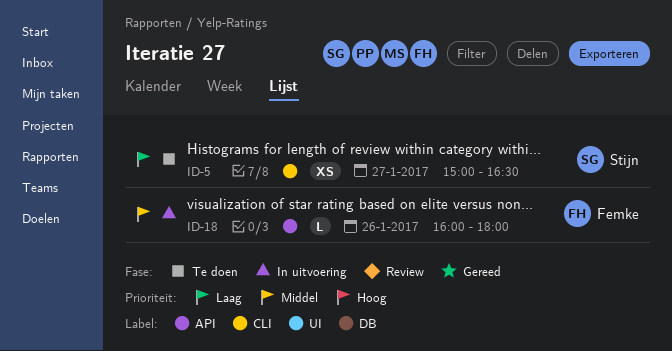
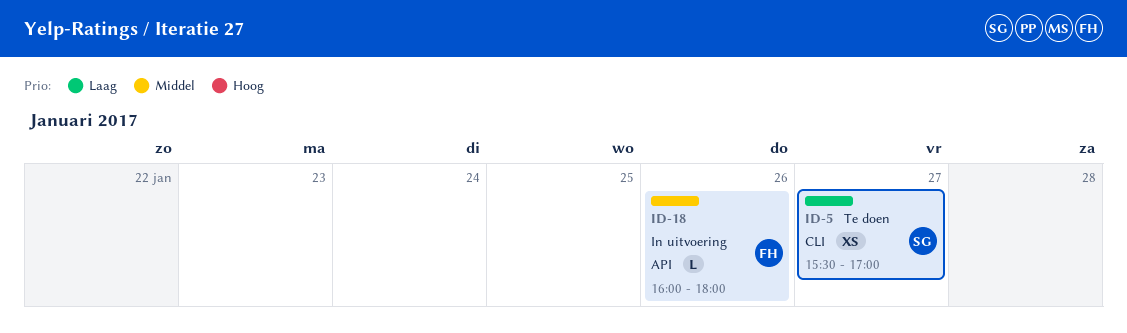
ID-5, begins: 15:00 -> 15:30
ID-5, ends: 16:30 -> 17:00

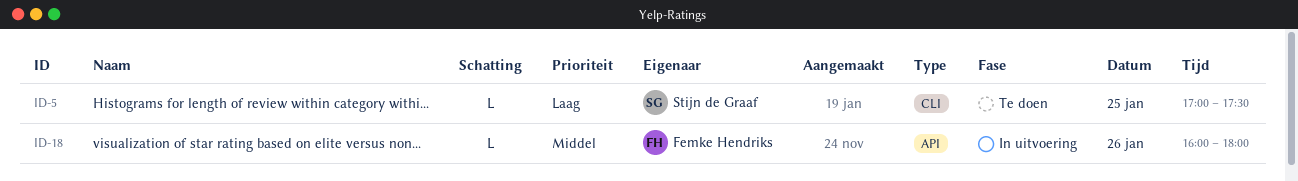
ID-5, estimate: XS -> L
ID-5, day: Jan 27 -> Jan 25
ID-5, begins: 15:30 -> 17:00
ID-5, ends: 17:00 -> 17:30

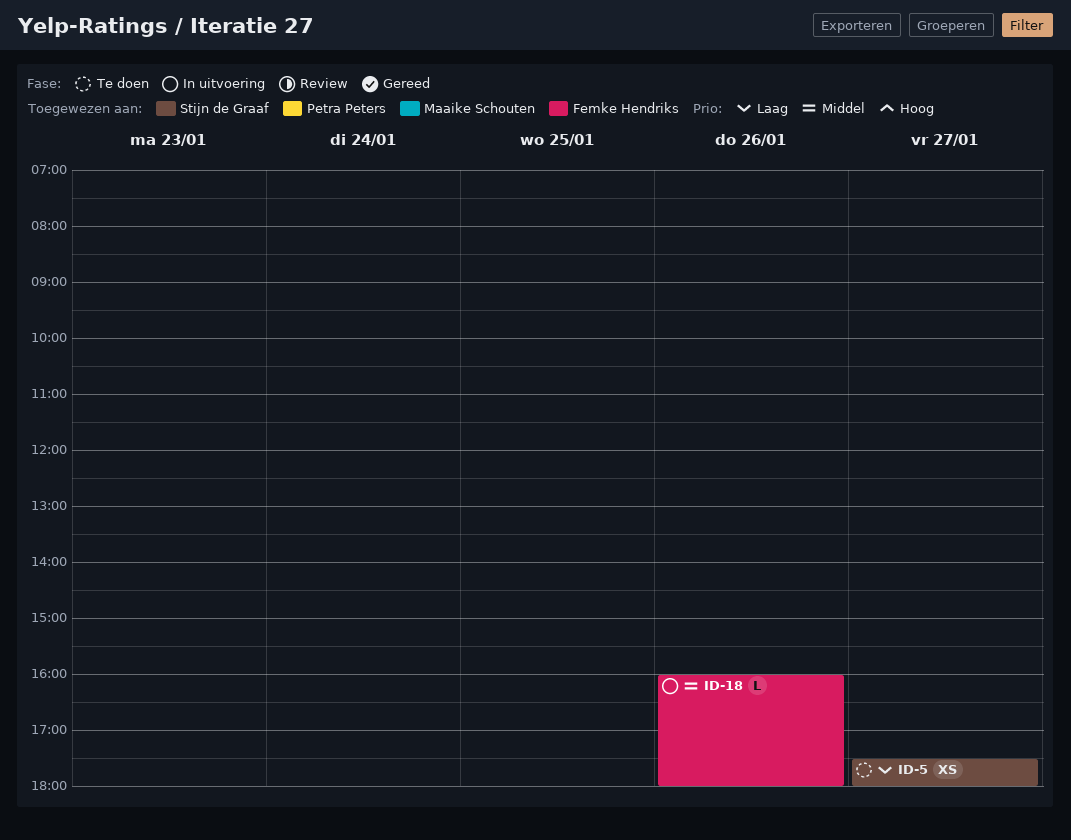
ID-5, estimate: L -> XS
ID-5, day: Jan 25 -> Jan 27
ID-5, begins: 17:00 -> 17:30
ID-5, ends: 17:30 -> 18:00

